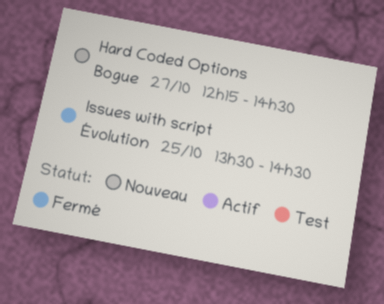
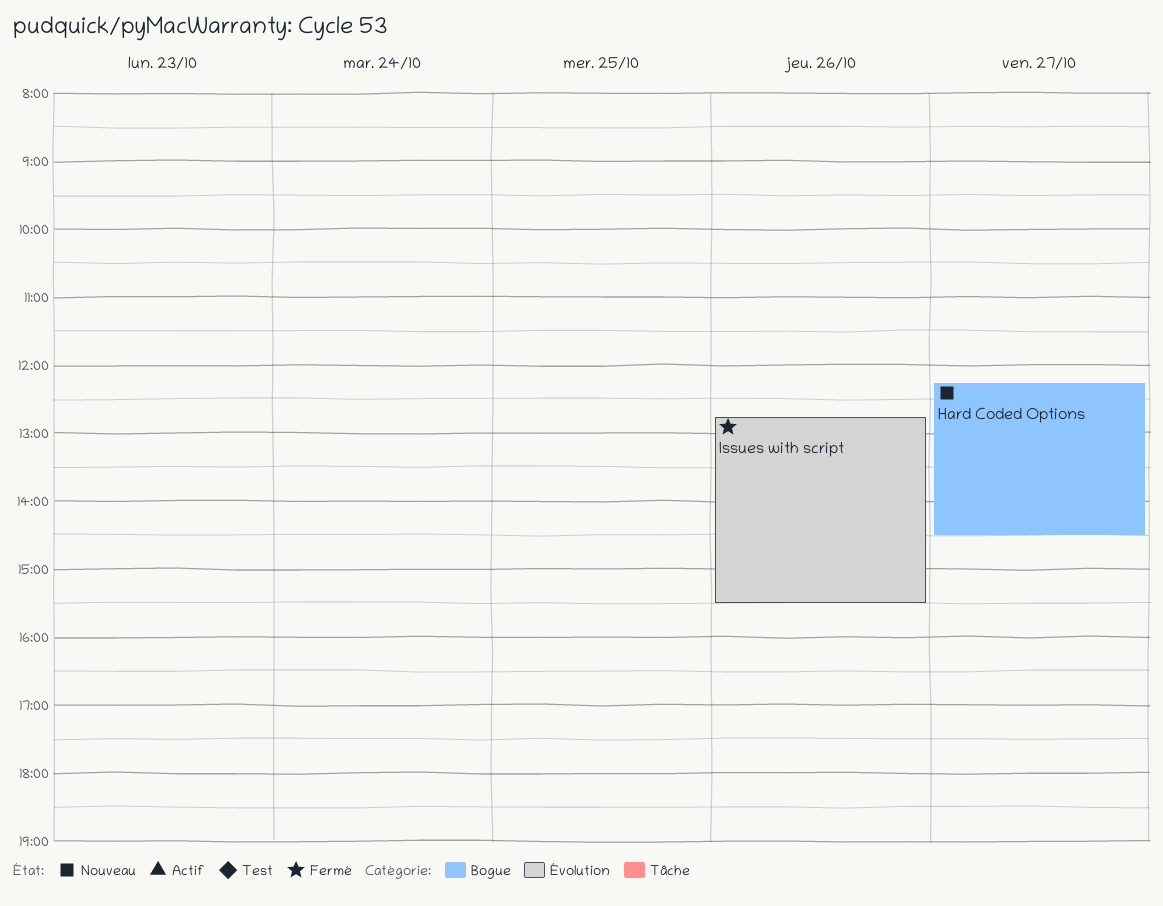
Issues with script, day: Oct 25 -> Oct 26
Issues with script, begins: 13:30 -> 12:45
Issues with script, ends: 14:30 -> 15:30

